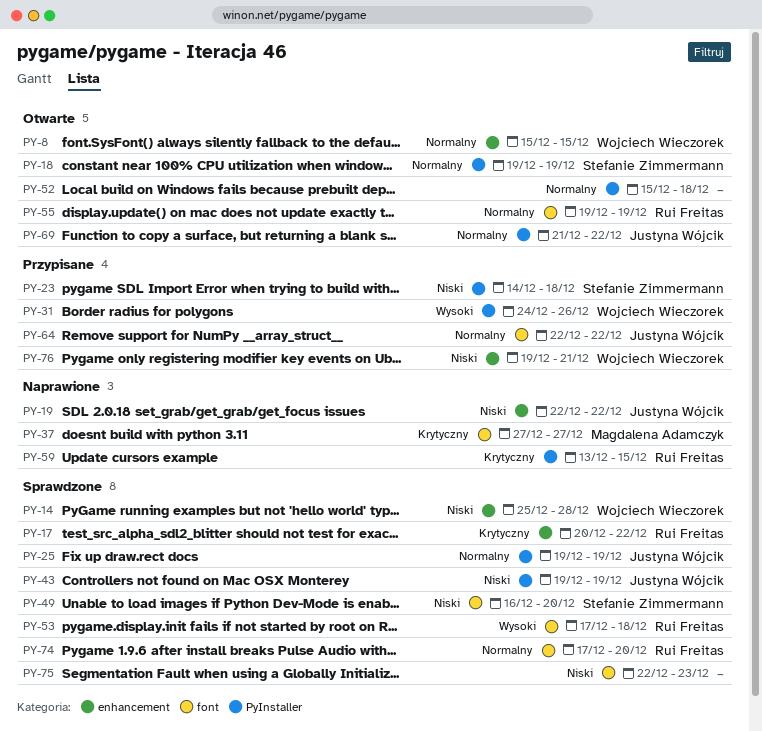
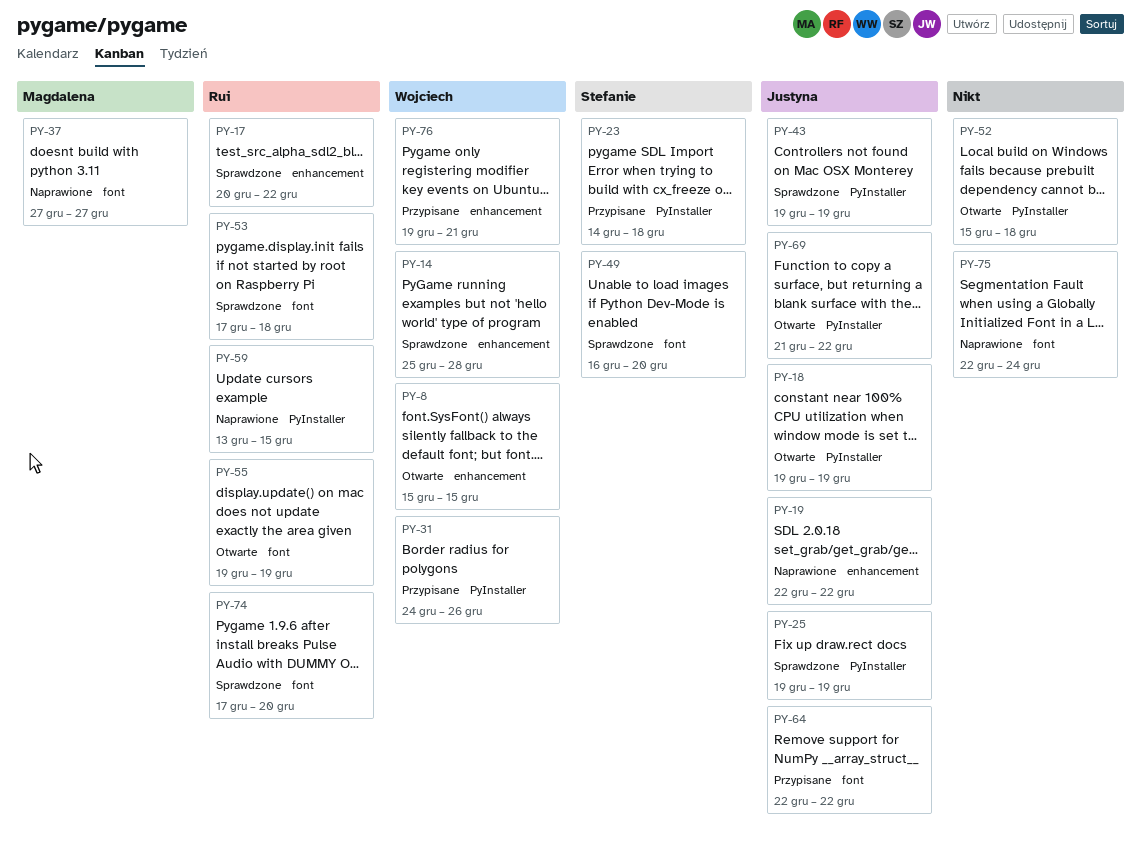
PY-18, owner: Stefanie Zimmermann -> Justyna Wójcik
PY-75, status: Sprawdzone -> Naprawione
PY-75, due: Dec 23 -> Dec 24

